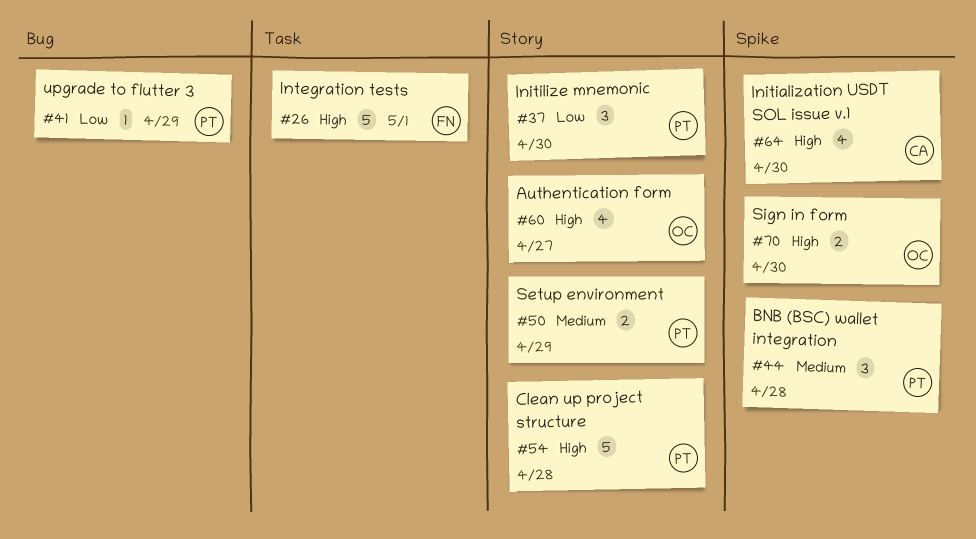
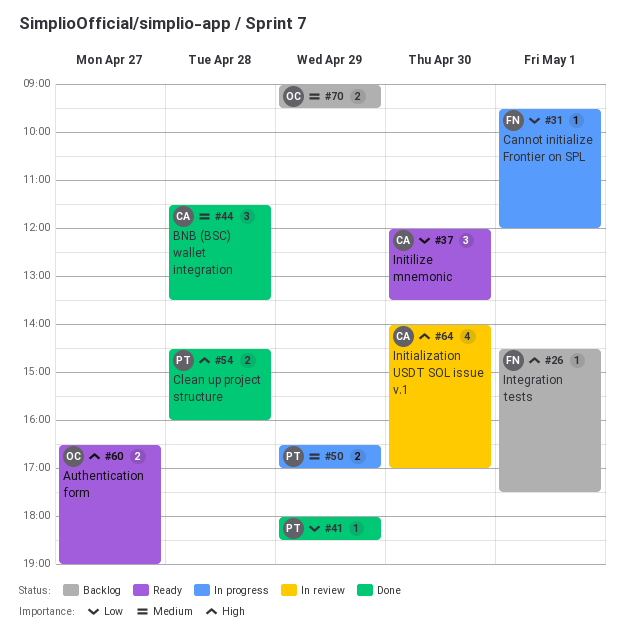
#26, estimate: 5 -> 1
#31: none -> present
#37, owner: PT -> CA
#44, owner: PT -> CA
#54, estimate: 5 -> 2
#60, estimate: 4 -> 2
#70, priority: High -> Medium
#70, day: Apr 30 -> Apr 29

